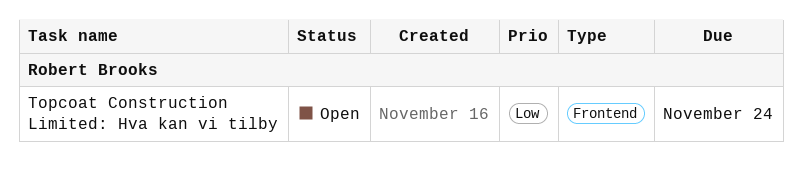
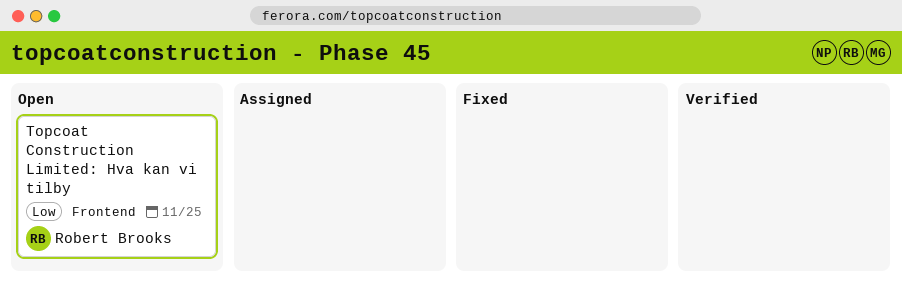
Topcoat Construction Limited: Hva kan vi tilby, due: Nov 24 -> Nov 25

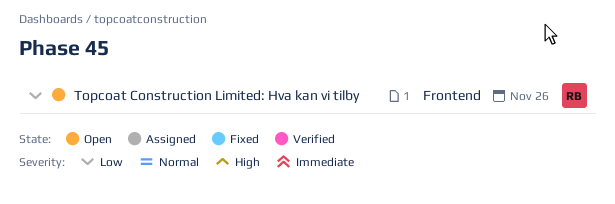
Topcoat Construction Limited: Hva kan vi tilby, due: Nov 25 -> Nov 26

